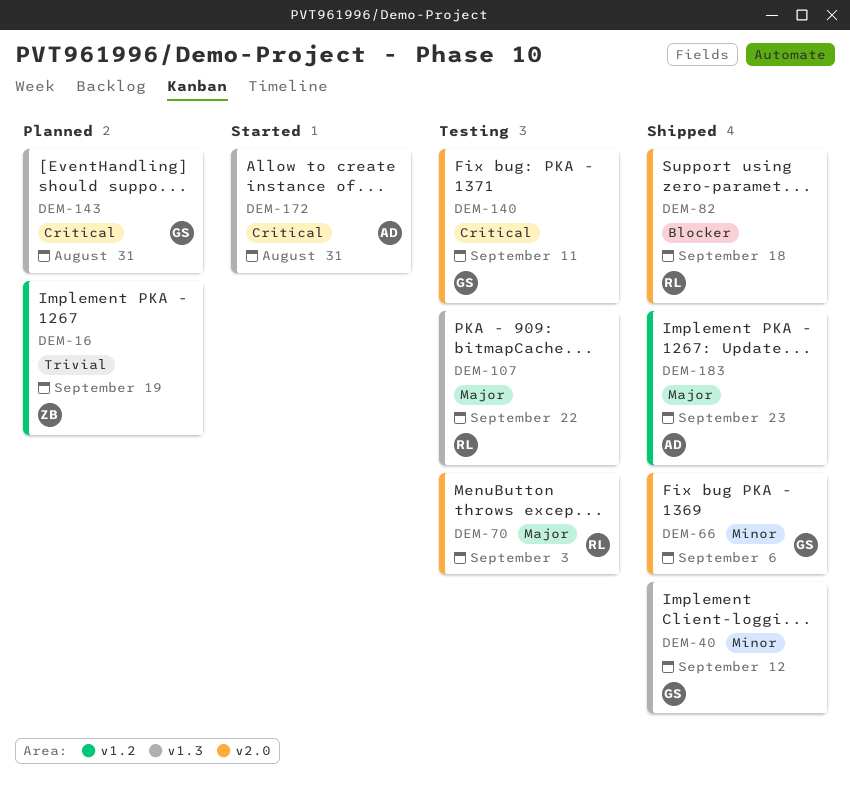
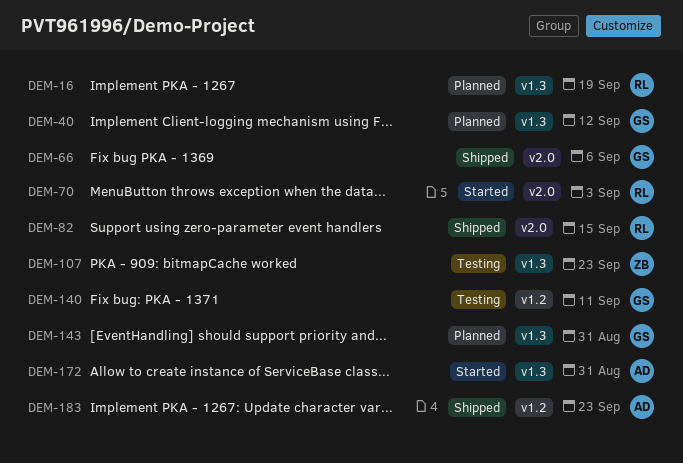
DEM-16, owner: ZB -> RL
DEM-16, label: v1.2 -> v1.3
DEM-40, status: Shipped -> Planned
DEM-70, status: Testing -> Started
DEM-82, due: Sep 18 -> Sep 15
DEM-107, owner: RL -> ZB
DEM-107, due: Sep 22 -> Sep 23
DEM-140, label: v2.0 -> v1.2

